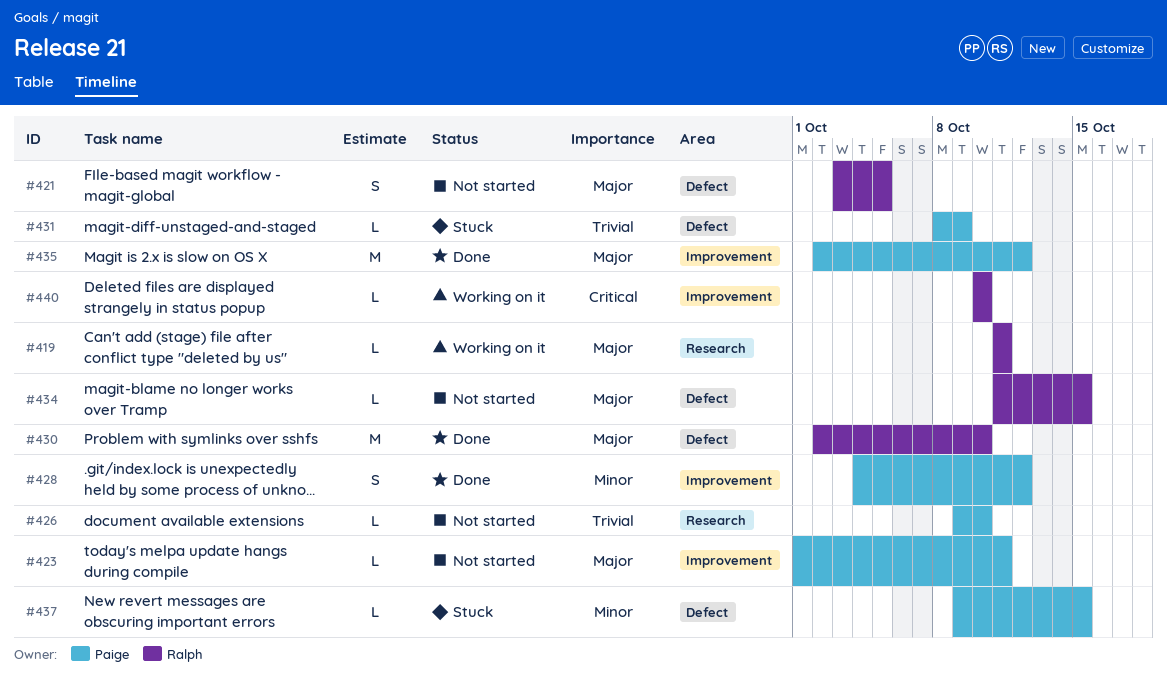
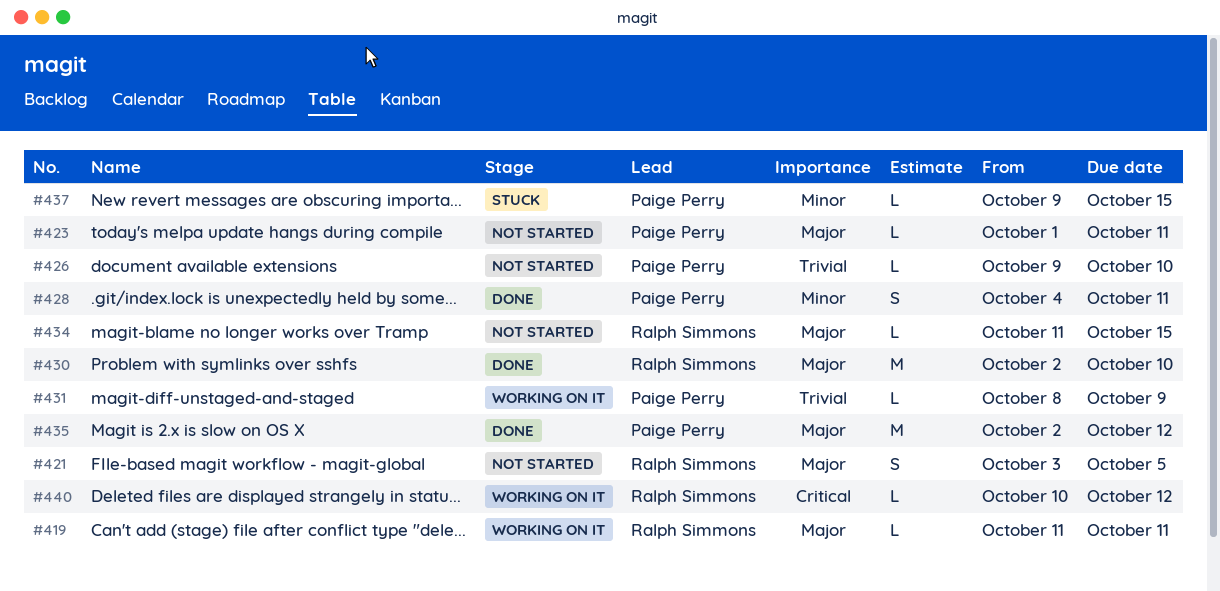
#428, due: Oct 12 -> Oct 11
#431, status: Stuck -> Working on it
#440, due: Oct 10 -> Oct 12

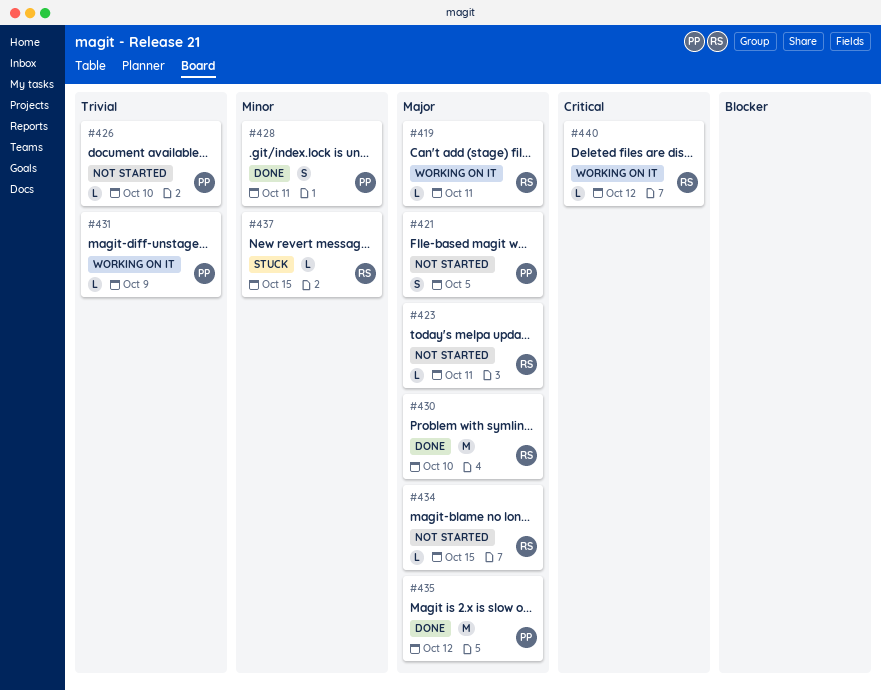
#421, owner: Ralph Simmons -> Paige Perry
#423, owner: Paige Perry -> Ralph Simmons
#437, owner: Paige Perry -> Ralph Simmons

